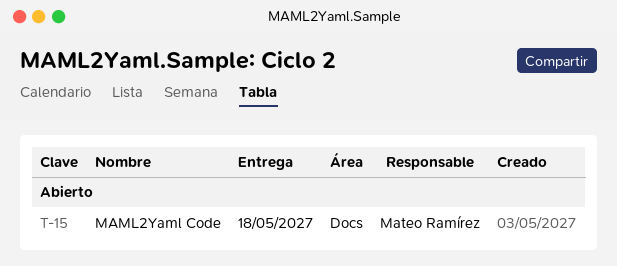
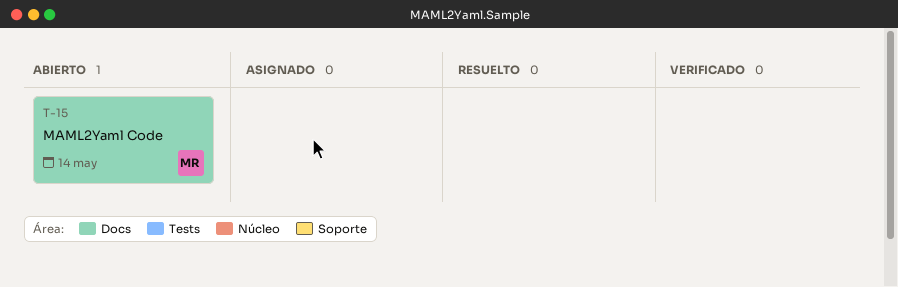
T-15, due: May 18 -> May 14

